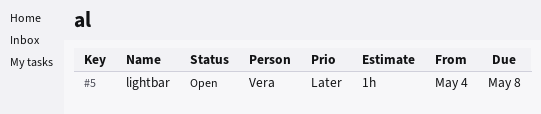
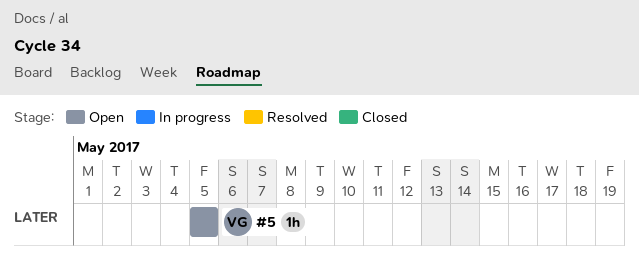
#5, start: May 4 -> May 5
#5, due: May 8 -> May 5

